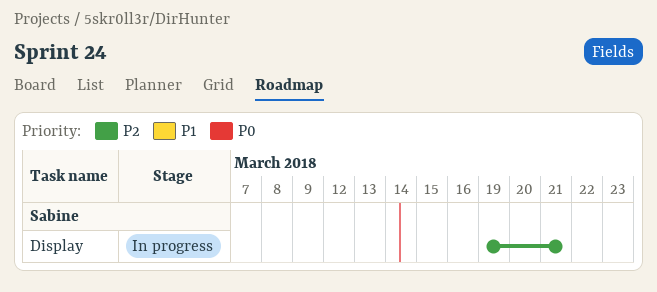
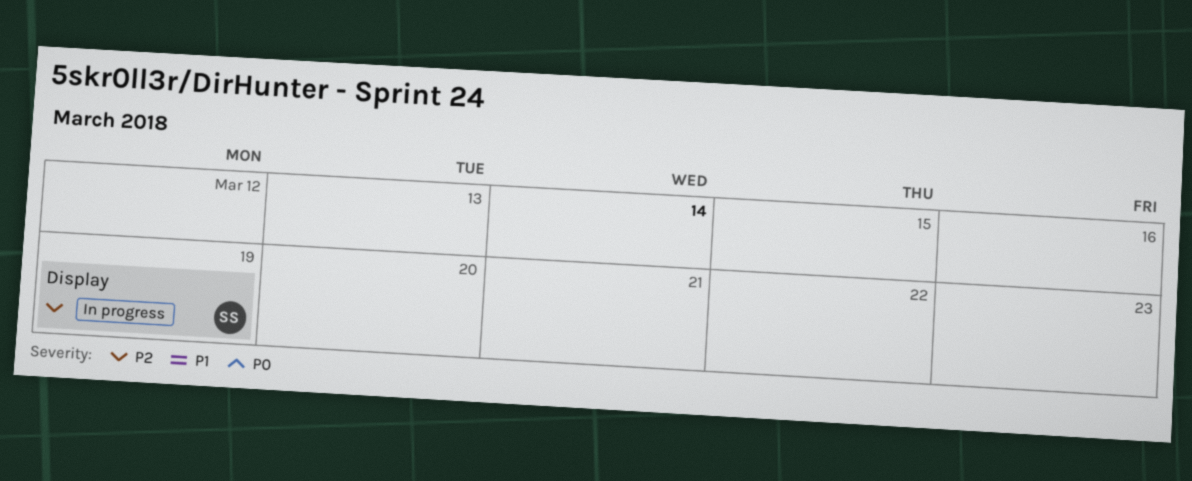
Display, due: Mar 21 -> Mar 19

